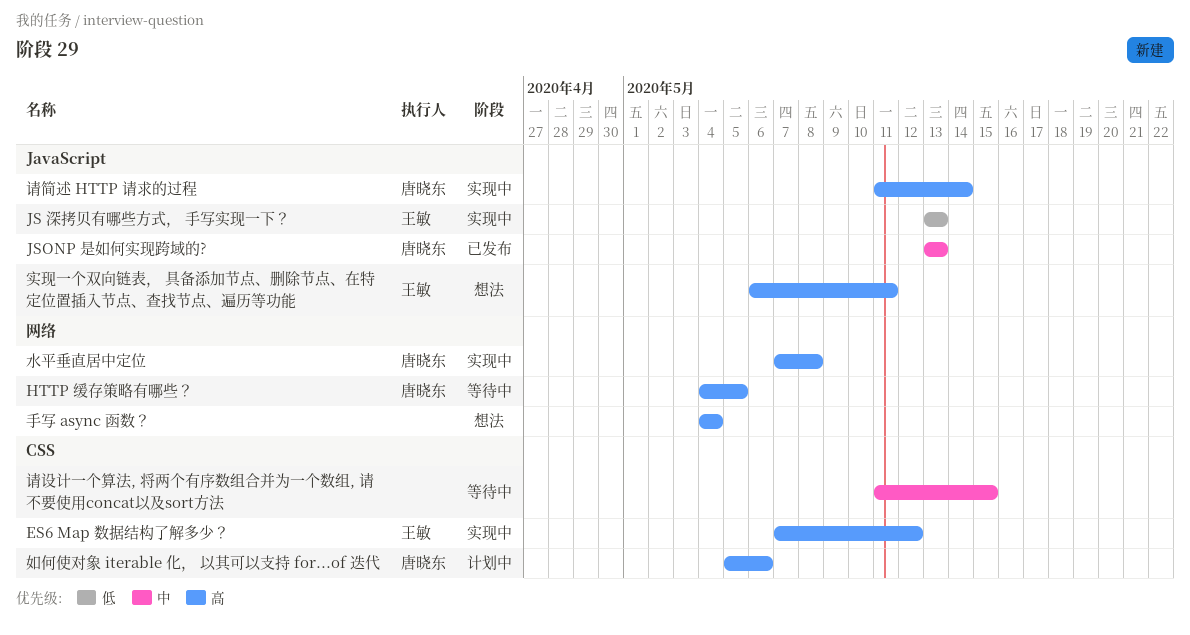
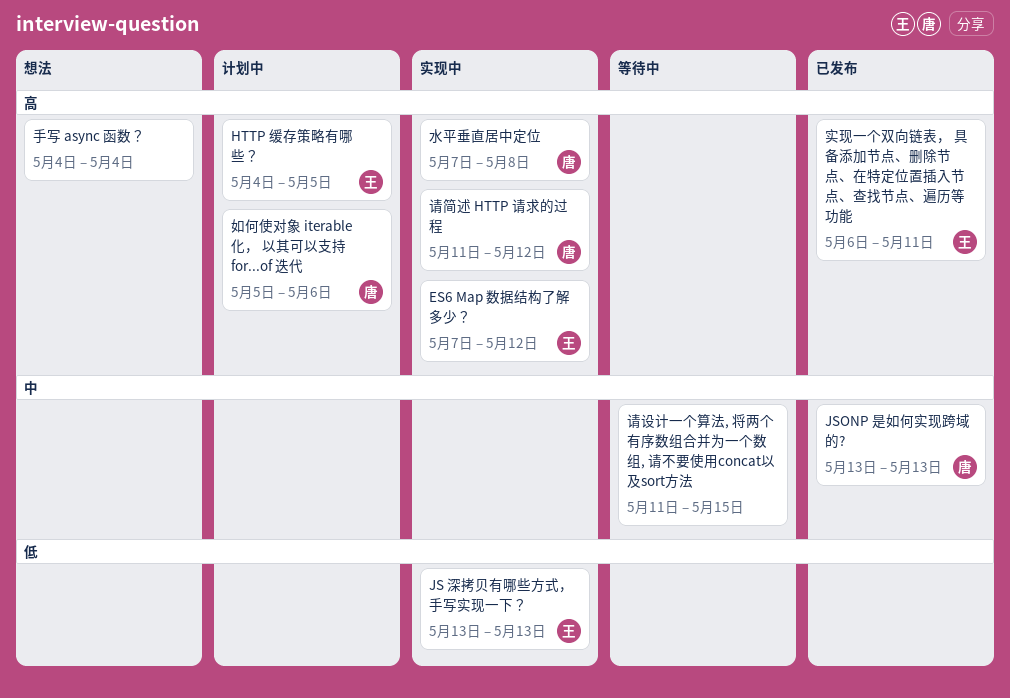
HTTP 缓存策略有哪些？, status: 等待中 -> 计划中
HTTP 缓存策略有哪些？, owner: 唐晓东 -> 王敏
实现一个双向链表， 具备添加节点、删除节点、在特定位置插入节点、查找节点、遍历等功能, status: 想法 -> 已发布
请简述 HTTP 请求的过程, due: May 14 -> May 12

